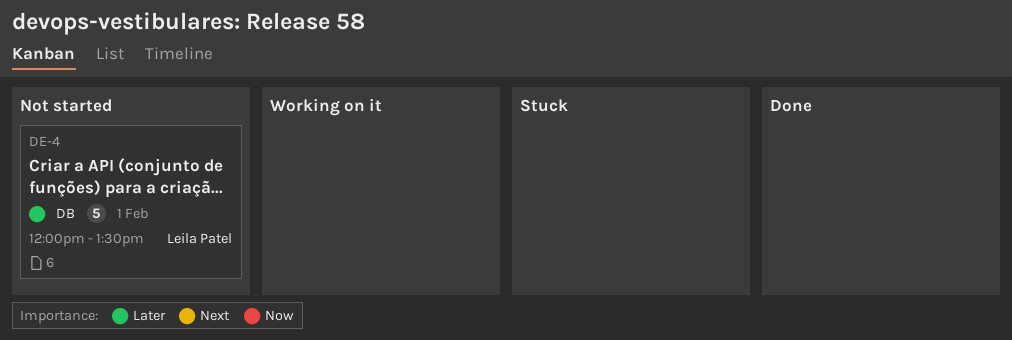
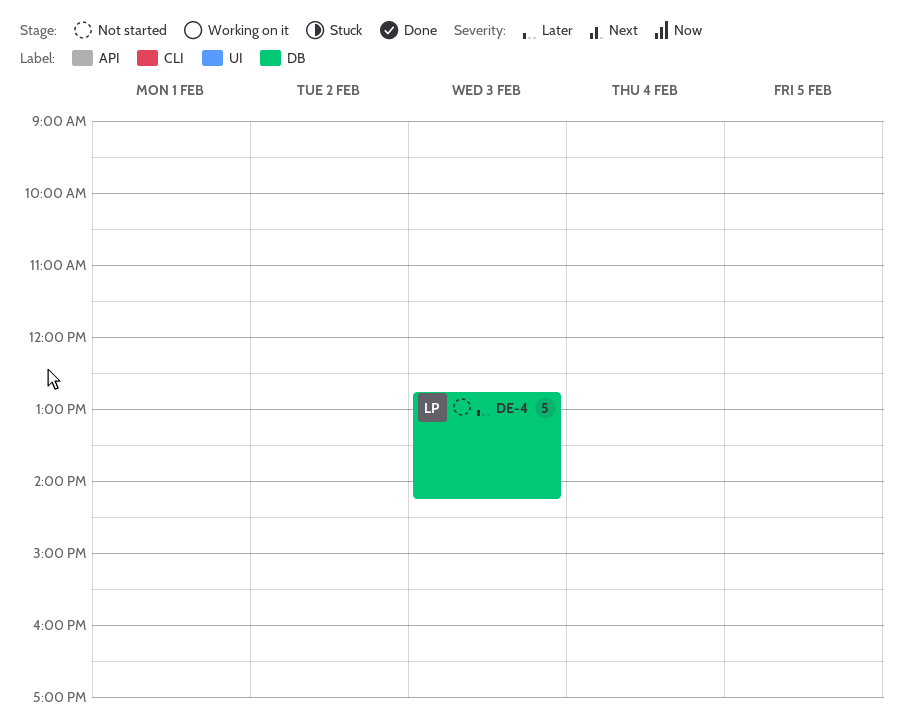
DE-4, day: Feb 1 -> Feb 3
DE-4, begins: 12:00 -> 12:45
DE-4, ends: 13:30 -> 14:15

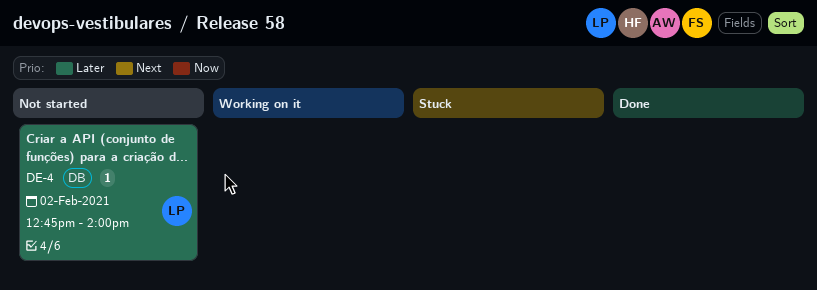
DE-4, estimate: 5 -> 1
DE-4, day: Feb 3 -> Feb 2
DE-4, ends: 14:15 -> 14:00

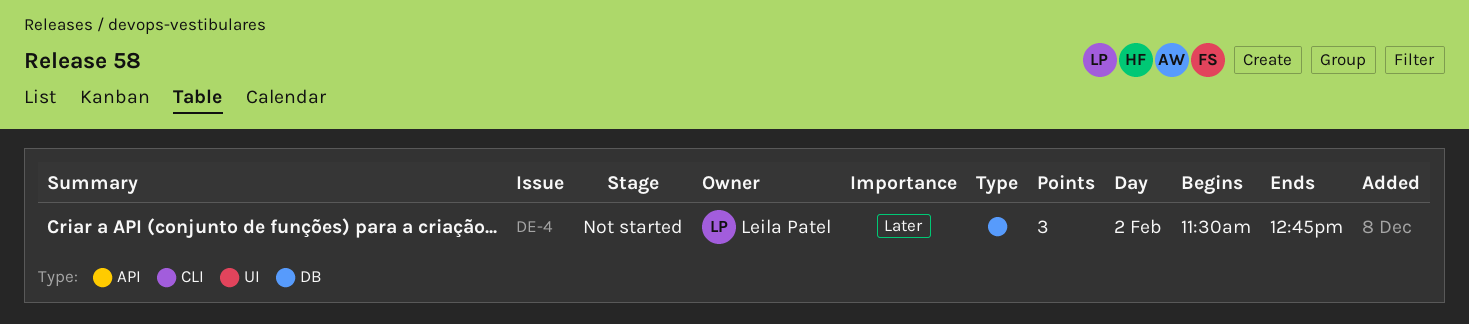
DE-4, estimate: 1 -> 3
DE-4, begins: 12:45 -> 11:30
DE-4, ends: 14:00 -> 12:45

